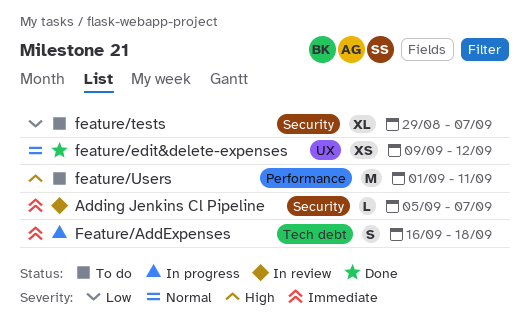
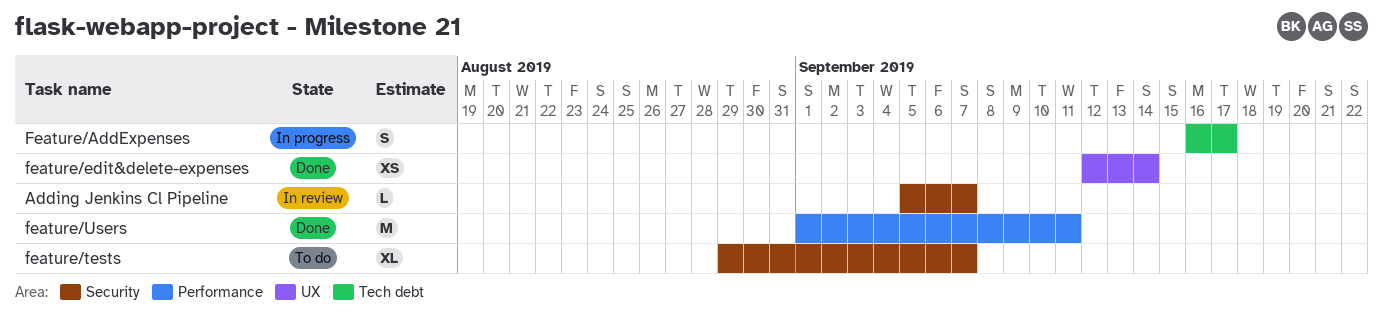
Feature/AddExpenses, due: Sep 18 -> Sep 17
feature/edit&delete-expenses, start: Sep 9 -> Sep 12
feature/edit&delete-expenses, due: Sep 12 -> Sep 14
feature/Users, status: To do -> Done

